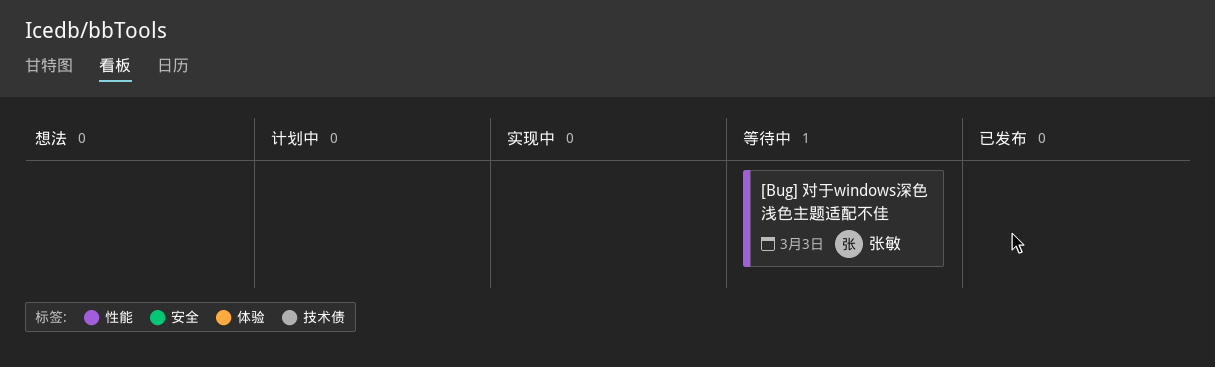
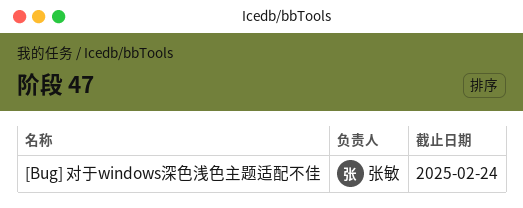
[Bug] 对于windows深色浅色主题适配不佳, due: Mar 3 -> Feb 24

